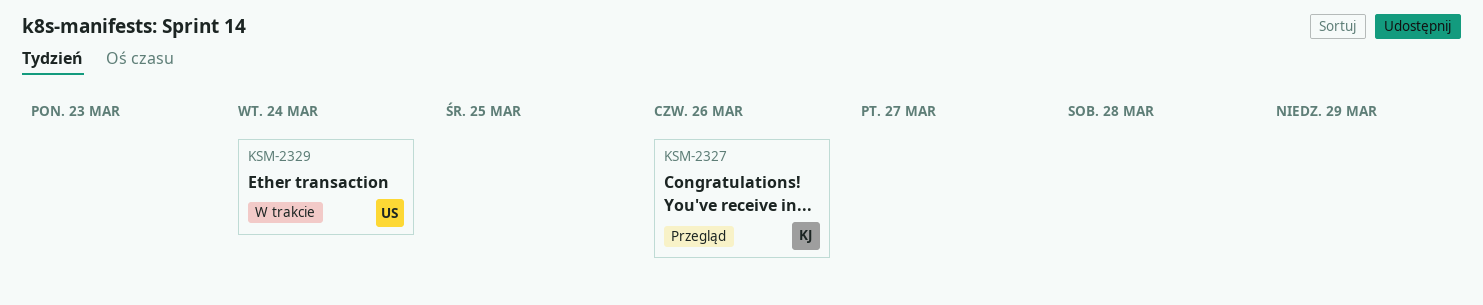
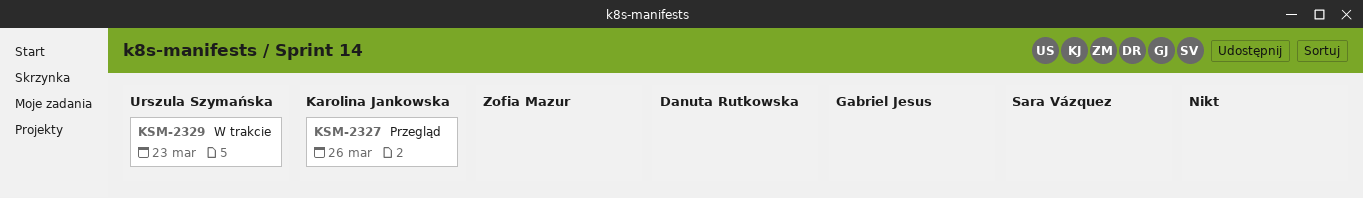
KSM-2329, due: Mar 24 -> Mar 23

